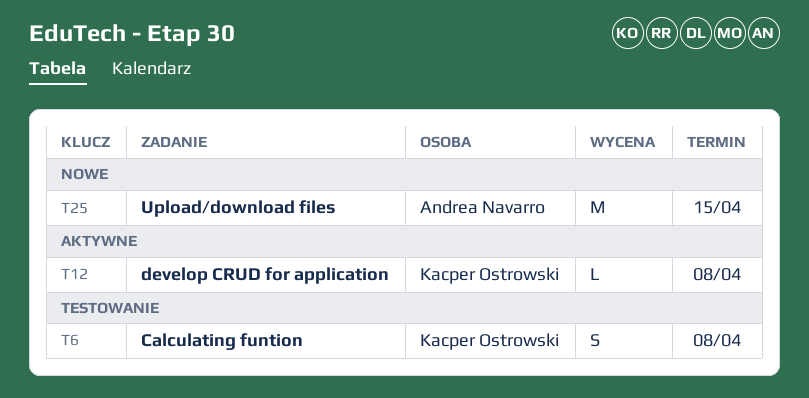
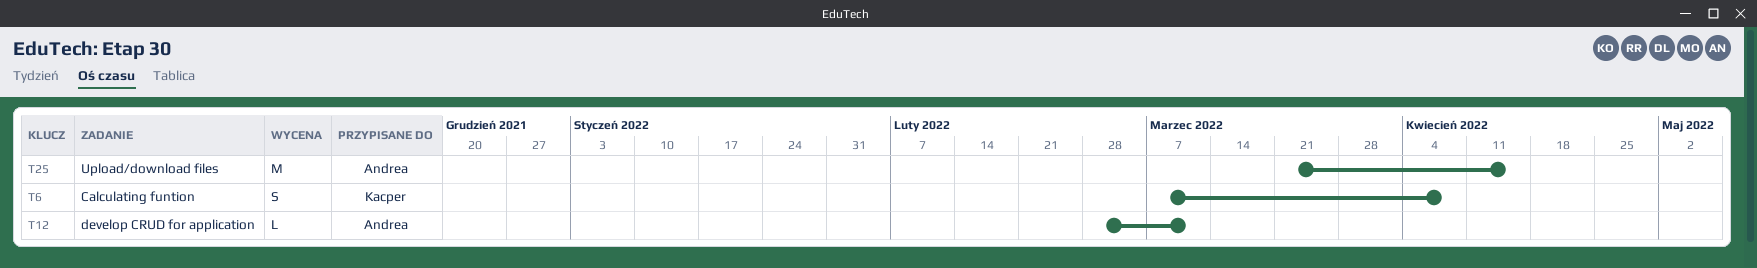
T12, owner: Kacper Ostrowski -> Andrea Navarro
T12, due: Apr 8 -> Mar 11

